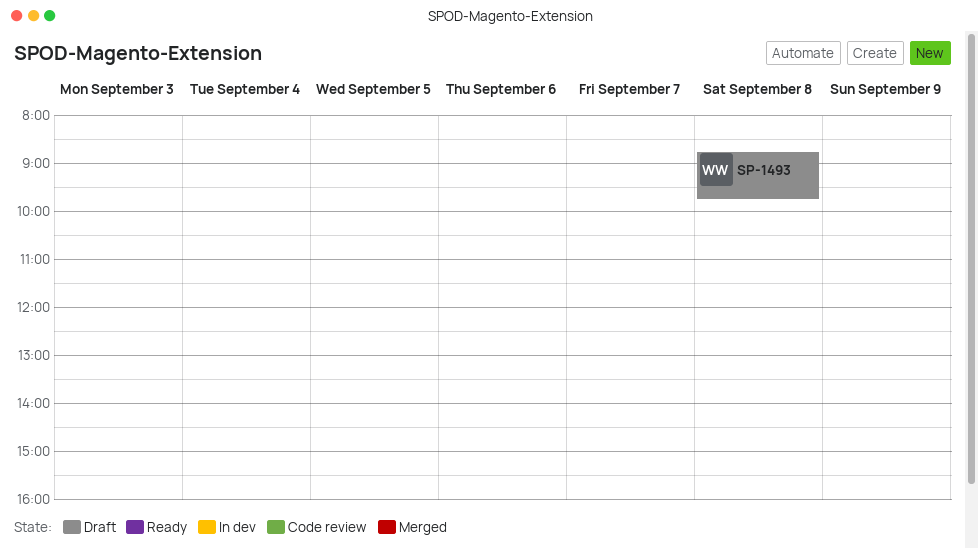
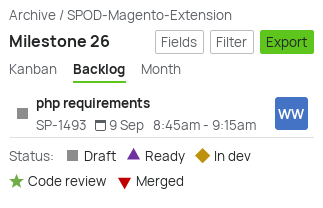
SP-1493, day: Sep 8 -> Sep 9
SP-1493, ends: 09:45 -> 09:15

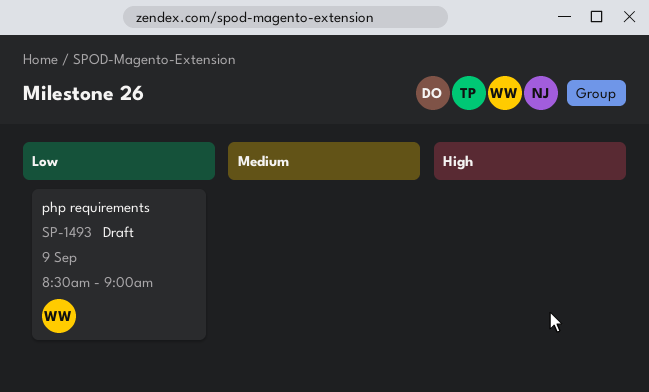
SP-1493, begins: 08:45 -> 08:30
SP-1493, ends: 09:15 -> 09:00

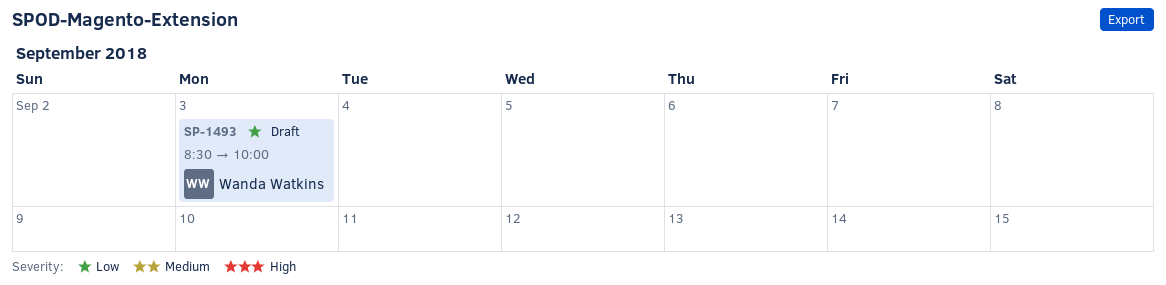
SP-1493, day: Sep 9 -> Sep 3
SP-1493, ends: 09:00 -> 10:00

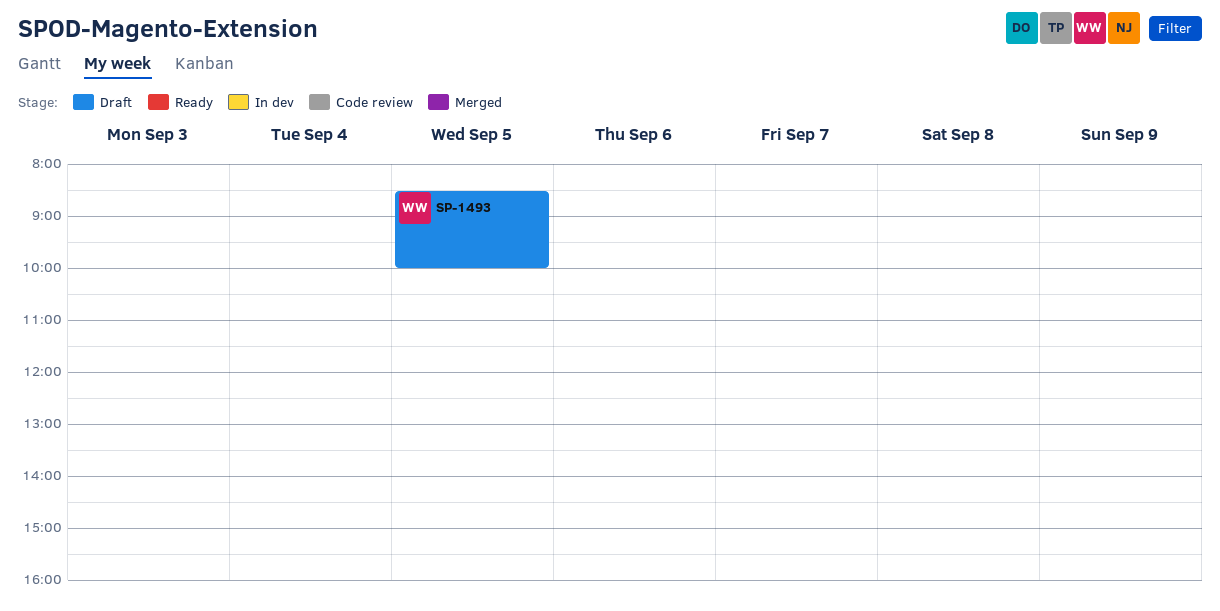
SP-1493, day: Sep 3 -> Sep 5

